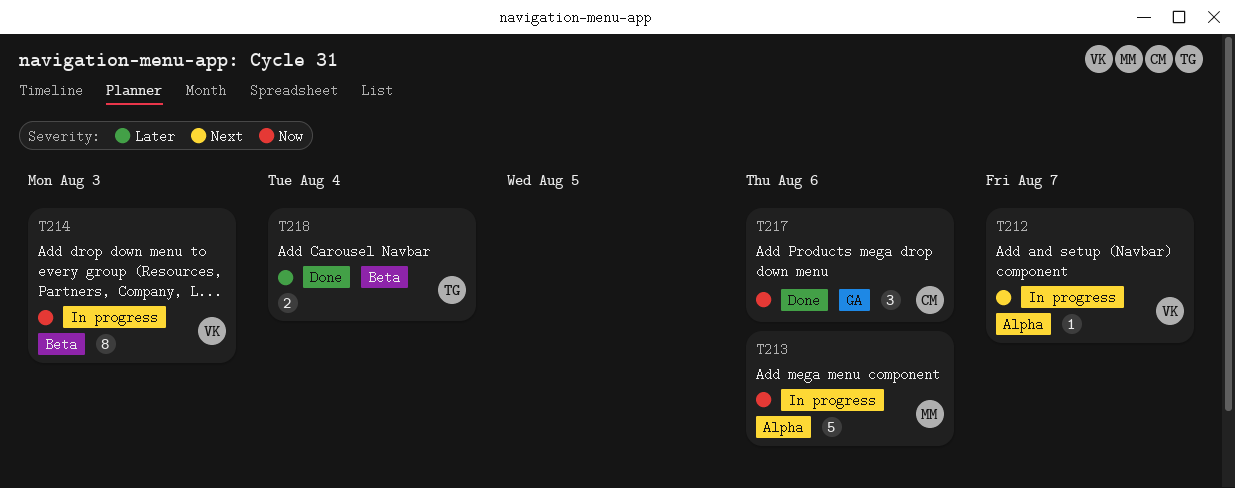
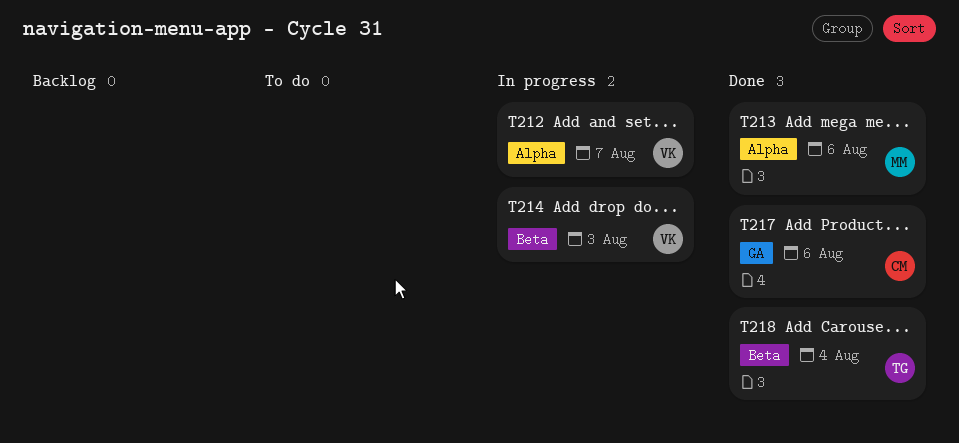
T213, status: In progress -> Done

